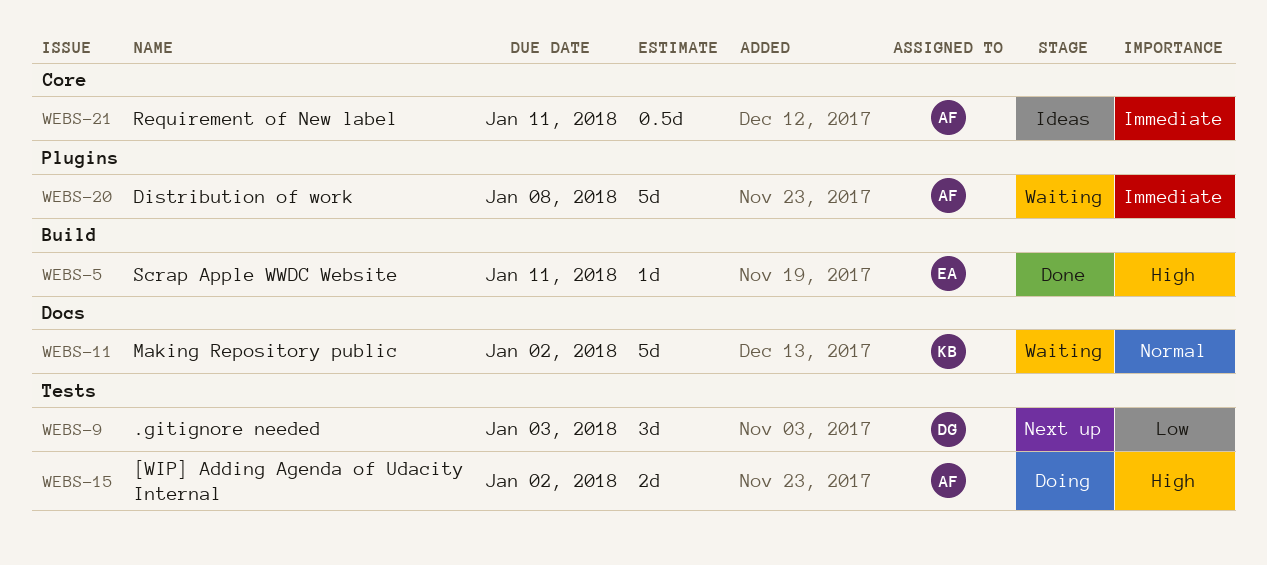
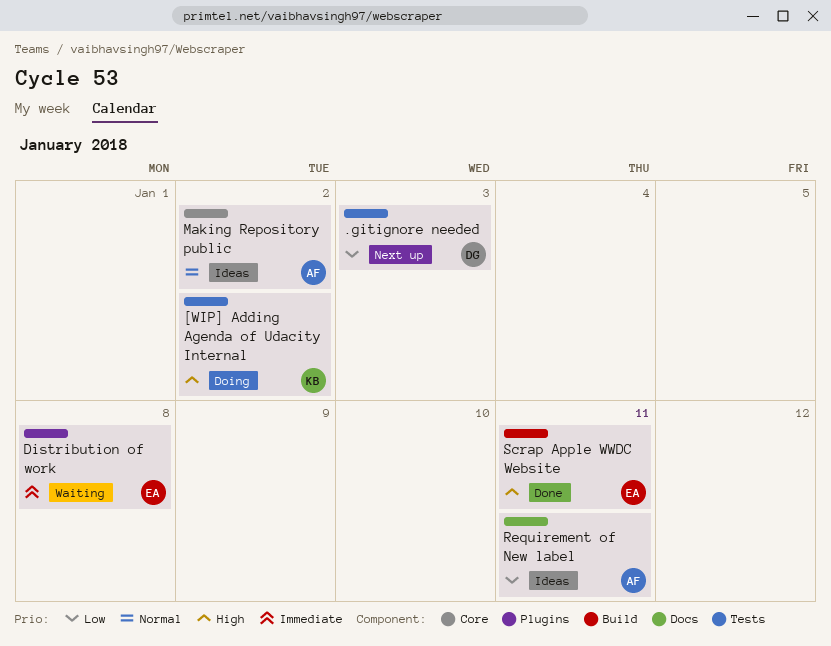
[WIP] Adding Agenda of Udacity Internal, owner: AF -> KB
Distribution of work, owner: AF -> EA
Making Repository public, status: Waiting -> Ideas
Making Repository public, owner: KB -> AF
Making Repository public, label: Docs -> Core
Requirement of New label, priority: Immediate -> Low
Requirement of New label, label: Core -> Docs

